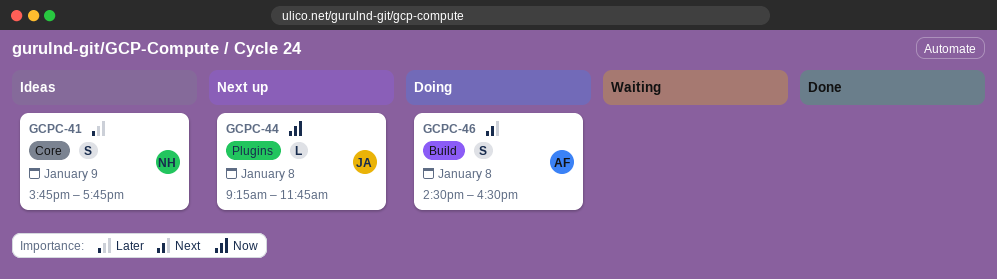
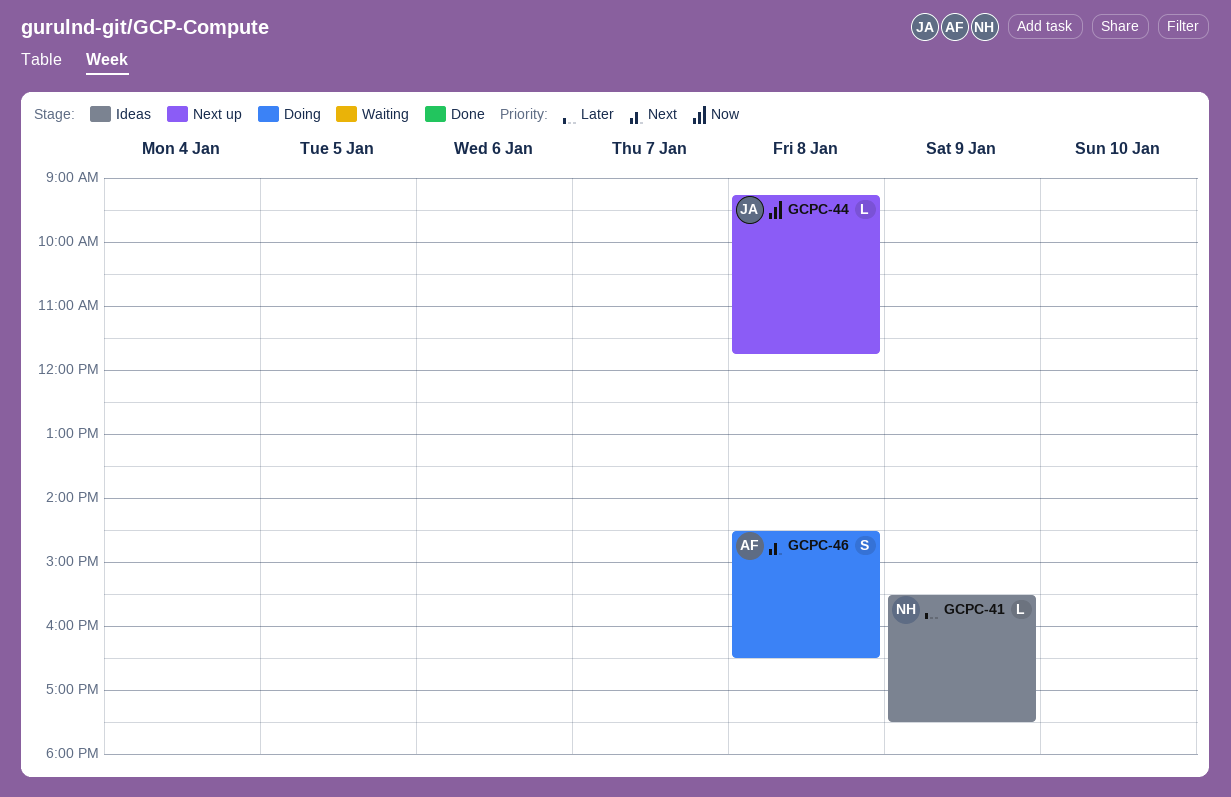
GCPC-41, estimate: S -> L
GCPC-41, begins: 15:45 -> 15:30
GCPC-41, ends: 17:45 -> 17:30

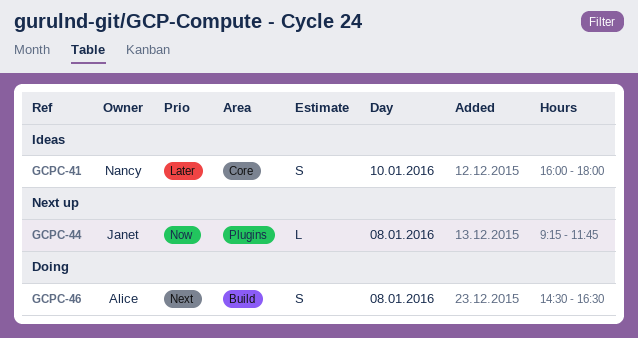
GCPC-41, estimate: L -> S
GCPC-41, day: Jan 9 -> Jan 10
GCPC-41, begins: 15:30 -> 16:00
GCPC-41, ends: 17:30 -> 18:00

